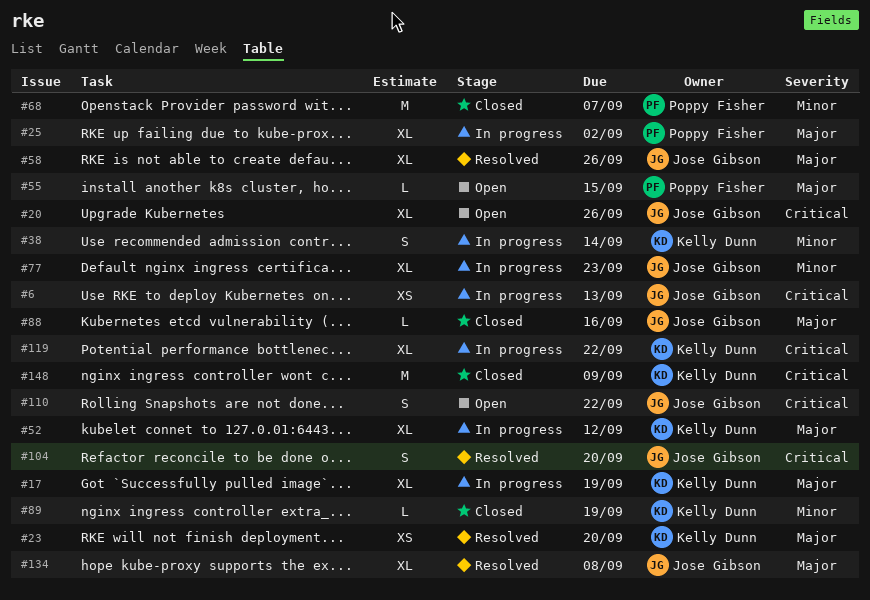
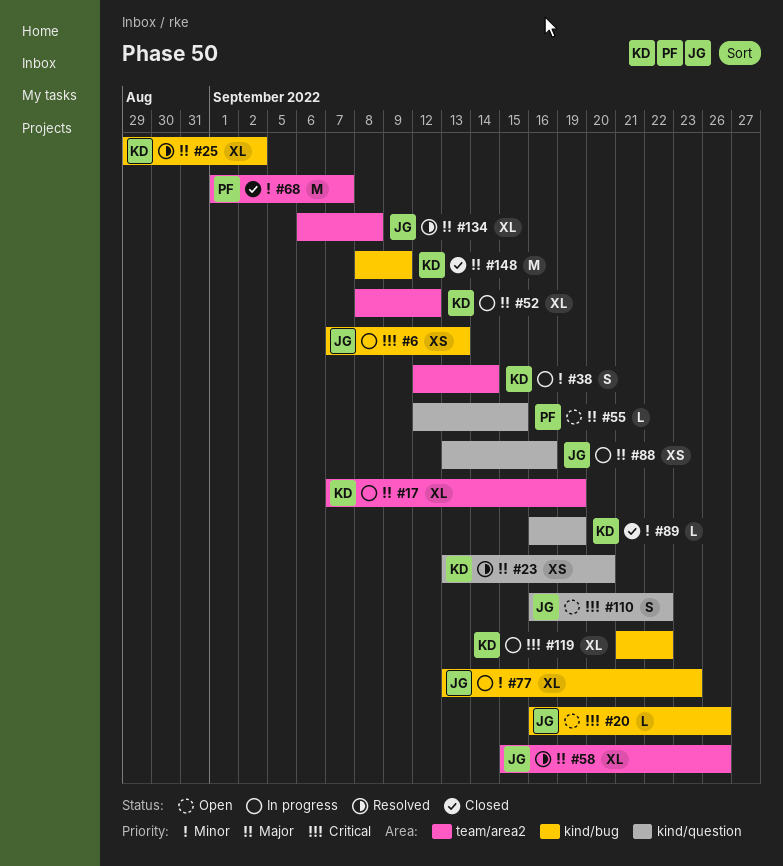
#20, estimate: XL -> L
#25, status: In progress -> Resolved
#25, owner: Poppy Fisher -> Kelly Dunn
#88, status: Closed -> In progress
#88, estimate: L -> XS
#104: present -> none
#148, priority: Critical -> Major

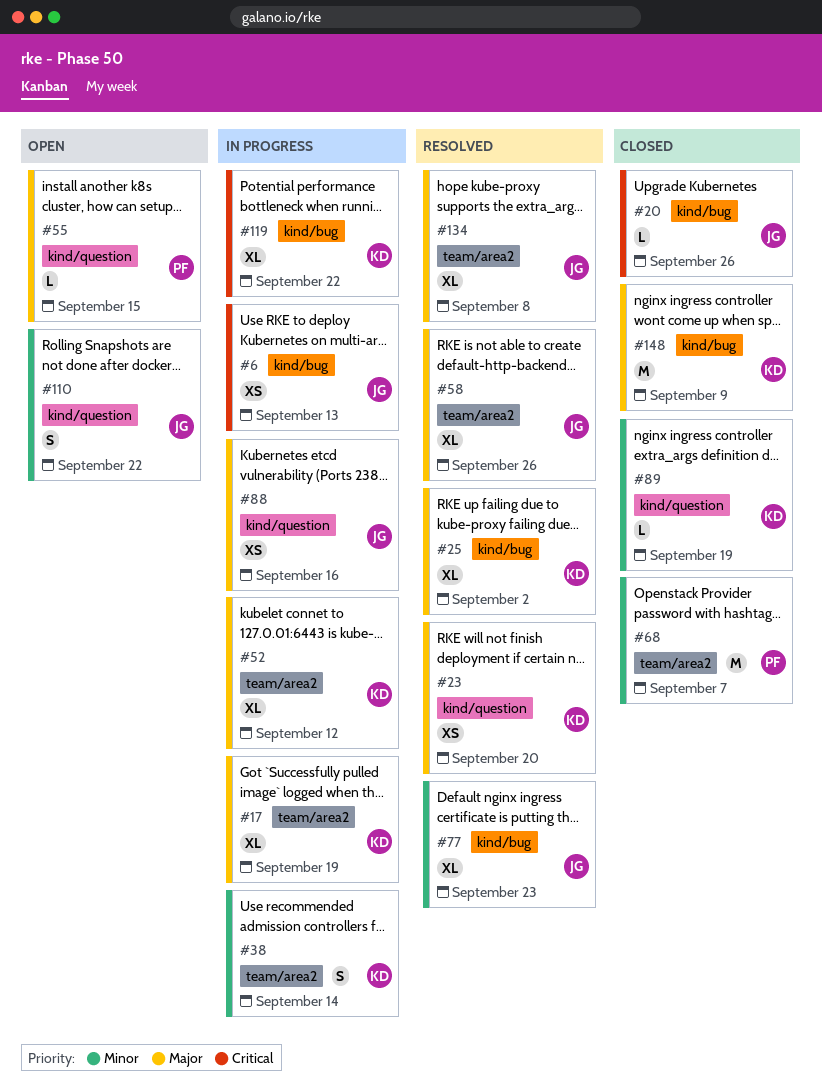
#20, status: Open -> Closed
#77, status: In progress -> Resolved
#110, priority: Critical -> Minor

